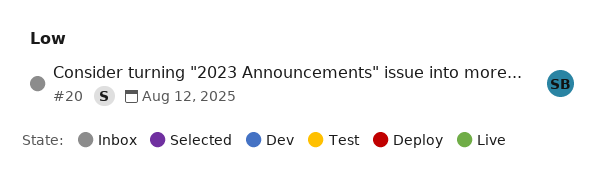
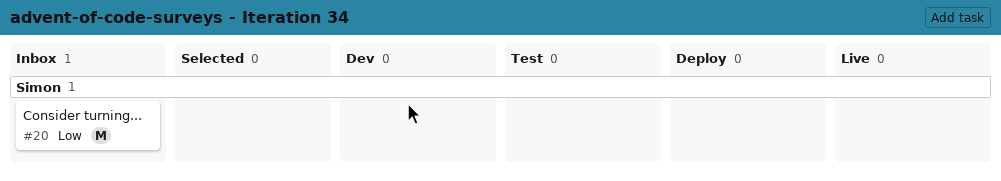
#20, estimate: S -> M

